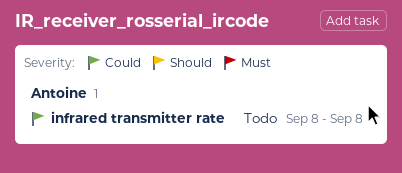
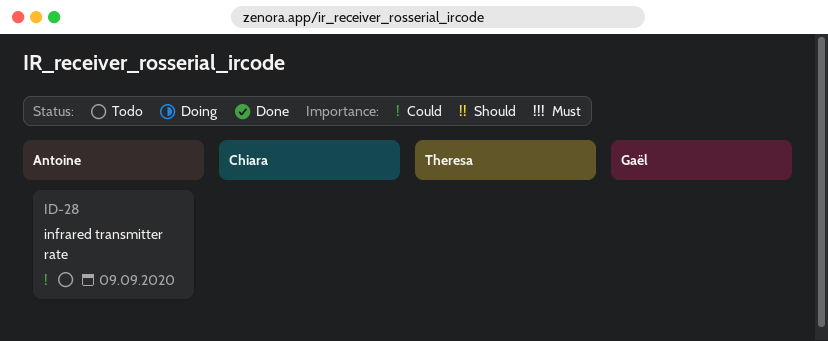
infrared transmitter rate, due: Sep 8 -> Sep 9

